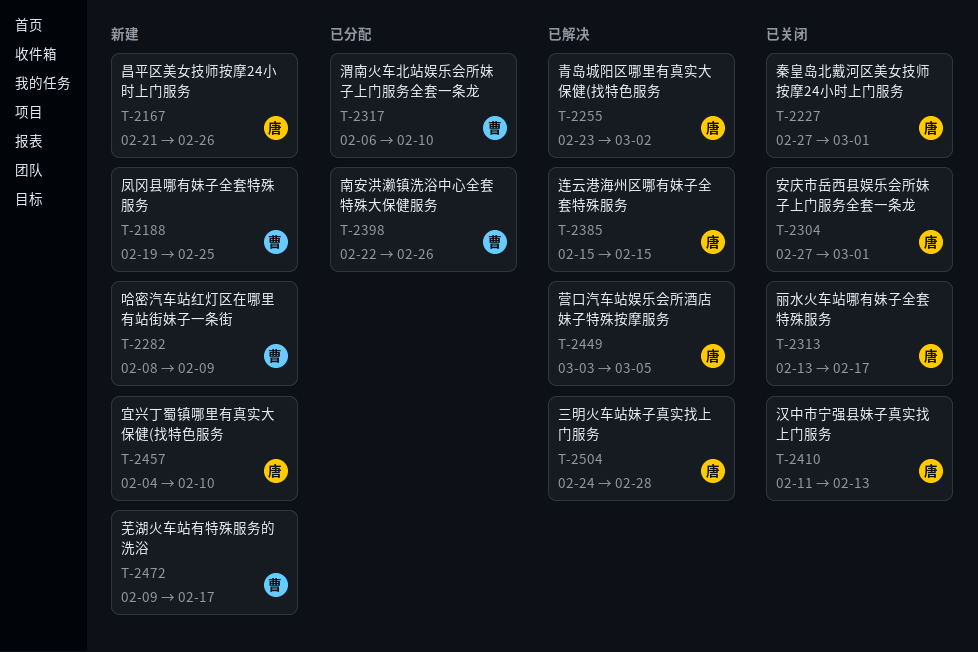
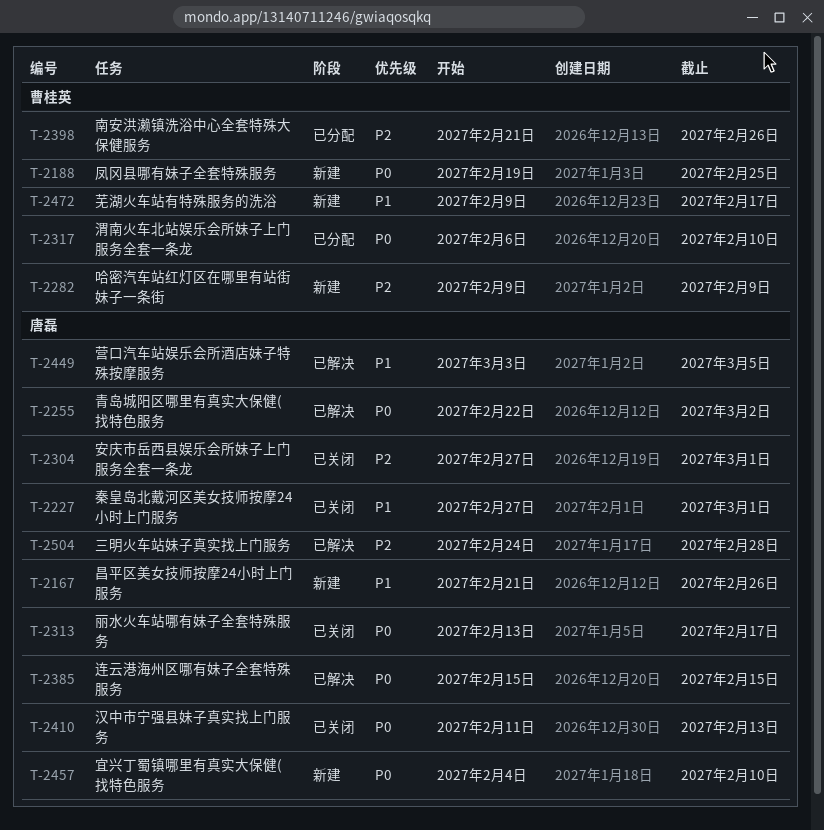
T-2255, start: Feb 23 -> Feb 22
T-2282, start: Feb 8 -> Feb 9
T-2398, start: Feb 22 -> Feb 21

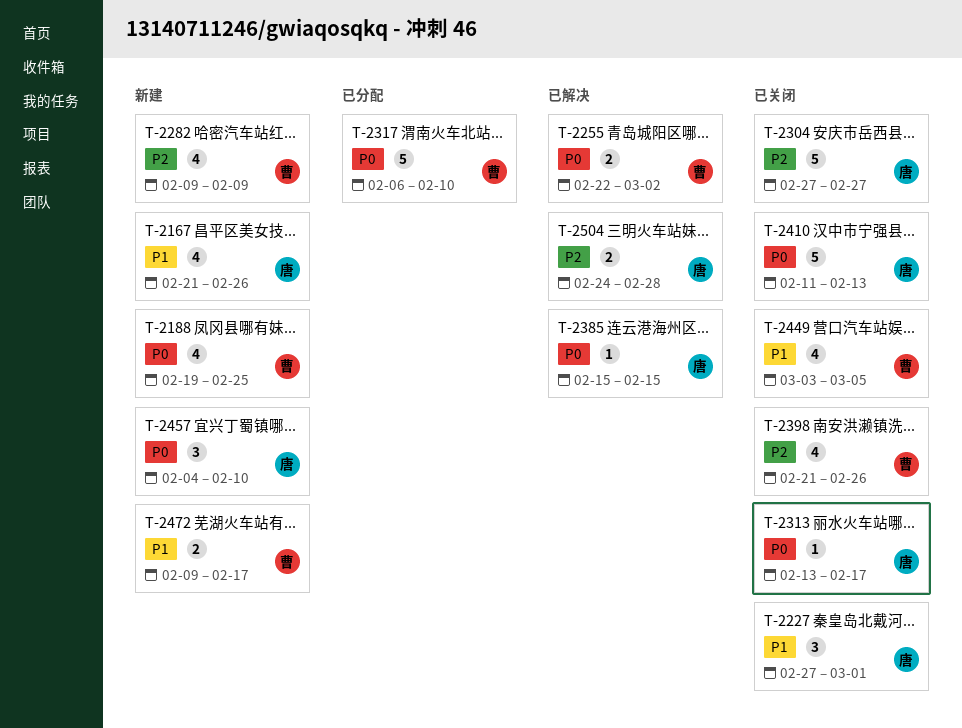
T-2255, owner: 唐磊 -> 曹桂英
T-2304, due: Mar 1 -> Feb 27
T-2398, status: 已分配 -> 已关闭
T-2449, status: 已解决 -> 已关闭
T-2449, owner: 唐磊 -> 曹桂英

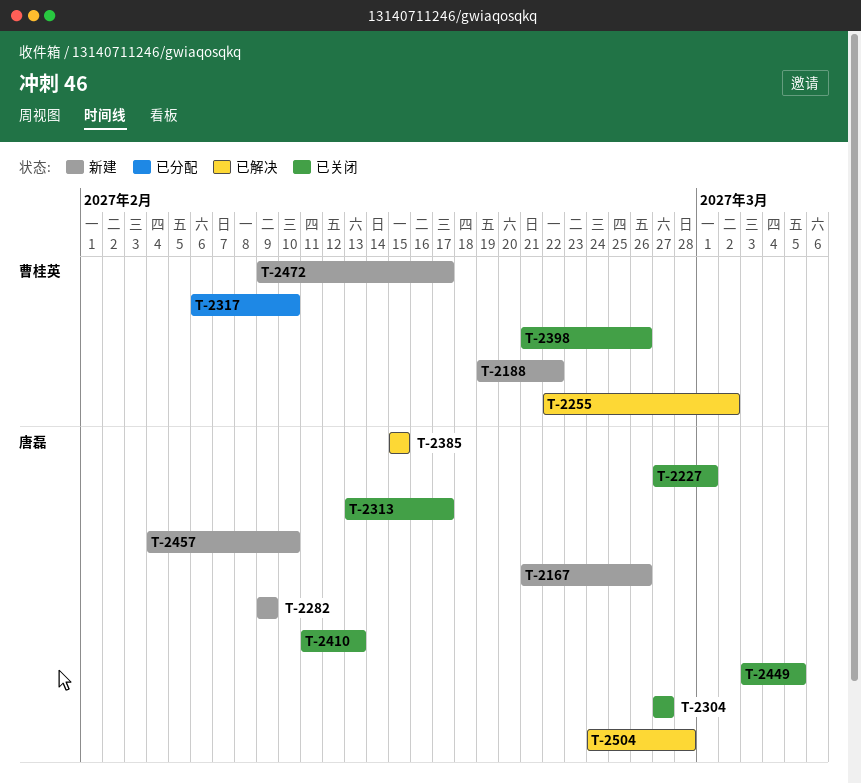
T-2188, due: Feb 25 -> Feb 22
T-2282, owner: 曹桂英 -> 唐磊
T-2449, owner: 曹桂英 -> 唐磊

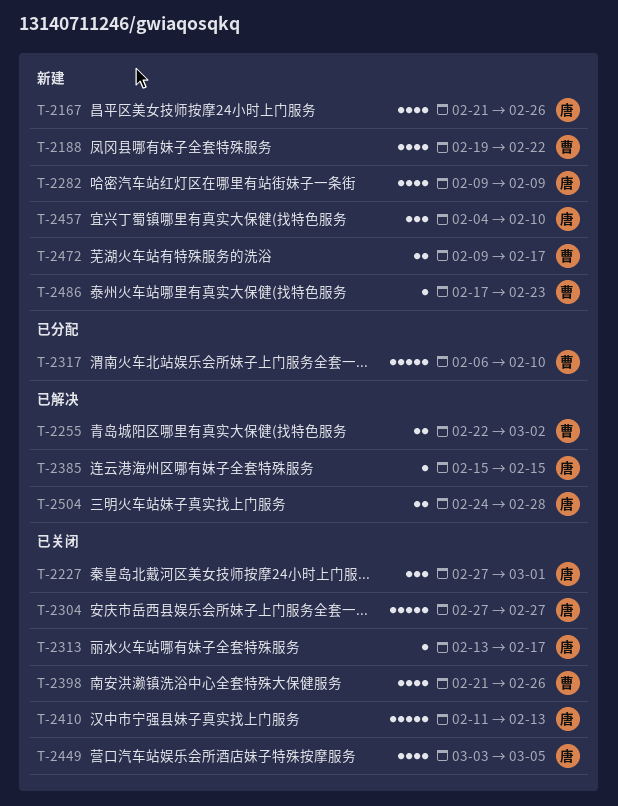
T-2486: none -> present

